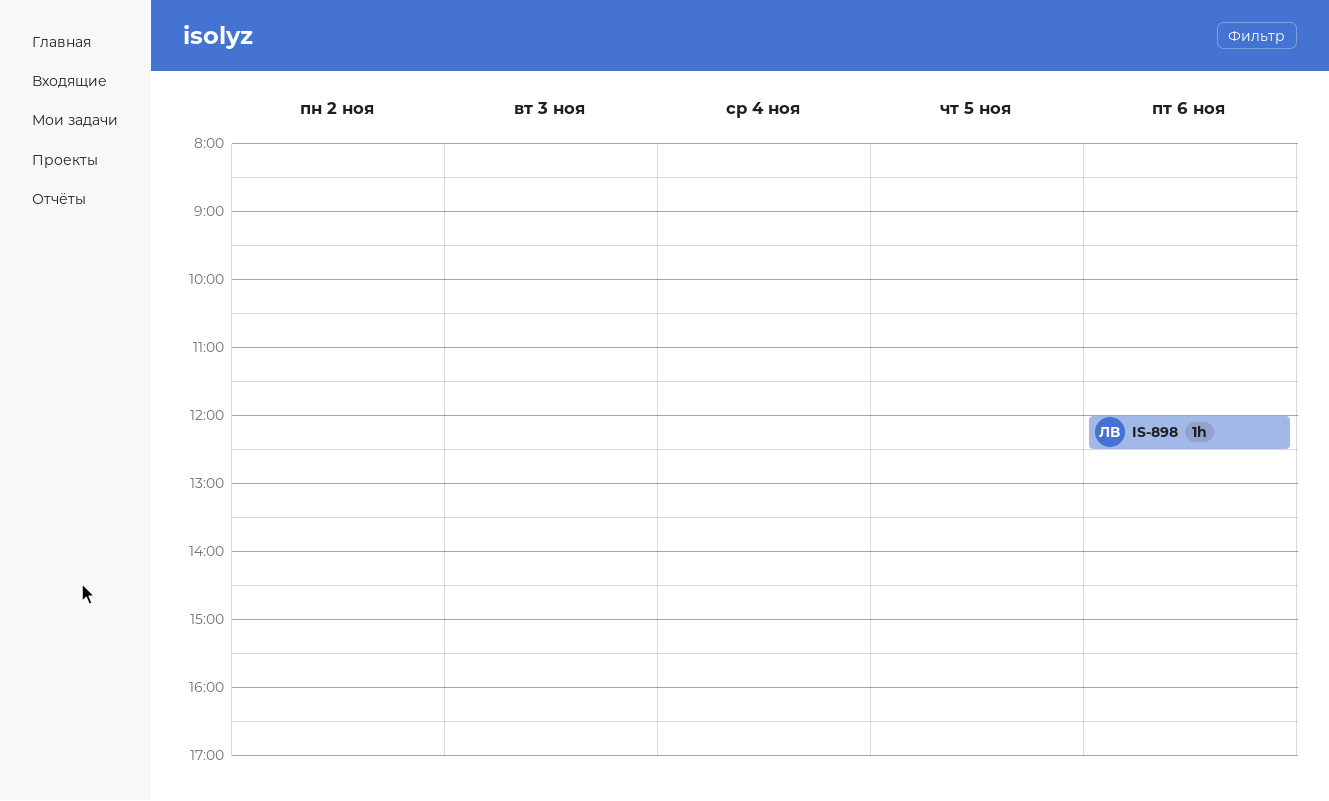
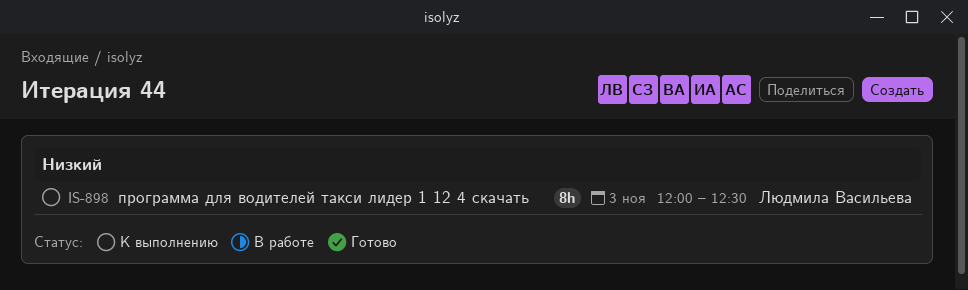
IS-898, estimate: 1h -> 8h
IS-898, day: Nov 6 -> Nov 3

